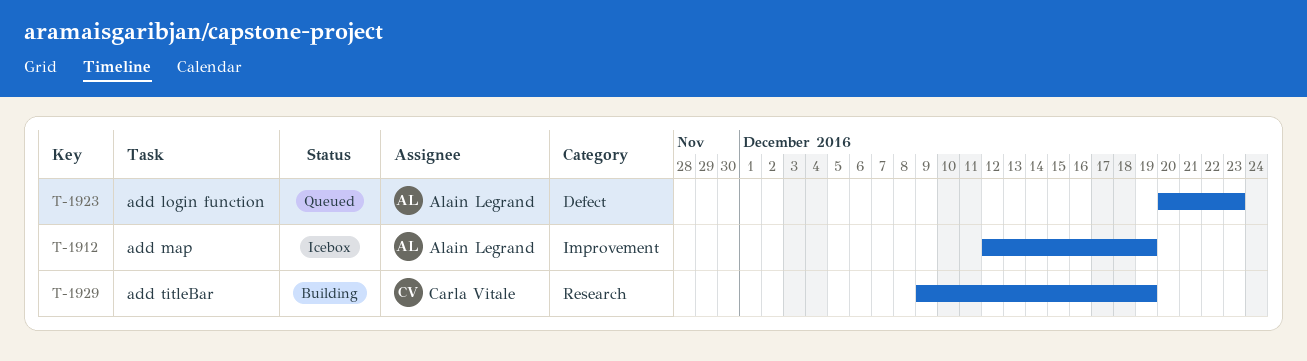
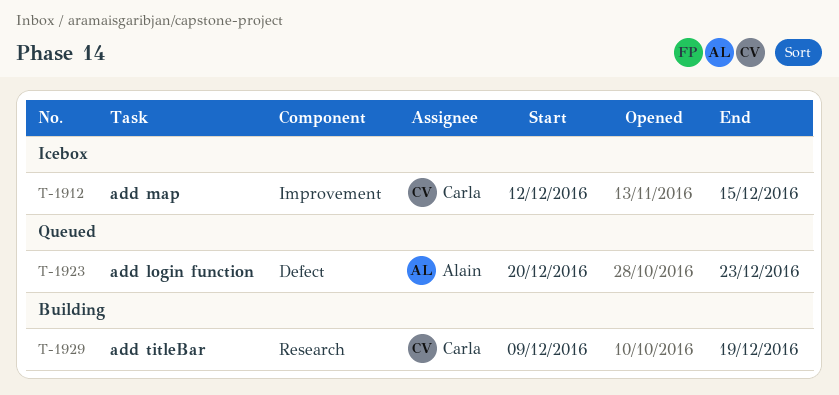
T-1912, owner: Alain Legrand -> Carla Vitale
T-1912, due: Dec 19 -> Dec 15

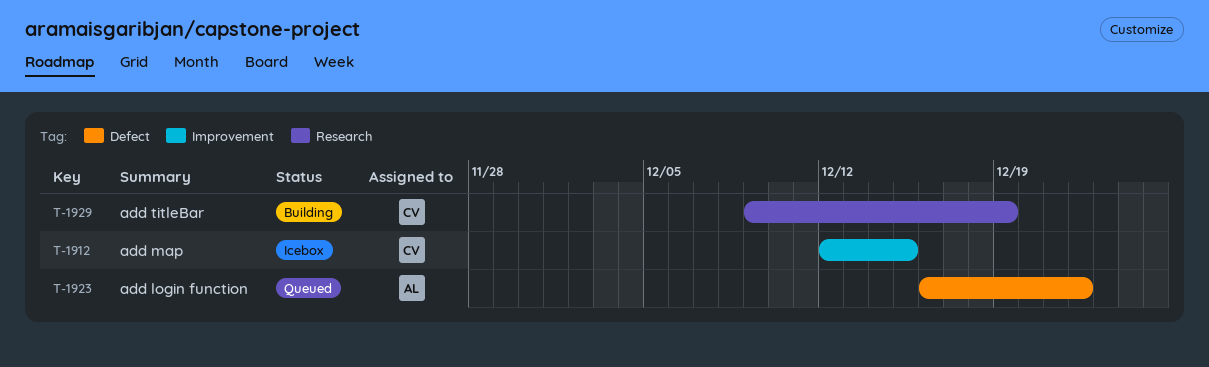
T-1923, start: Dec 20 -> Dec 16
T-1923, due: Dec 23 -> Dec 22

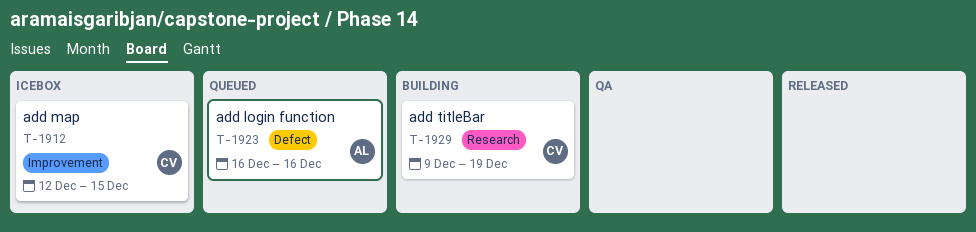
T-1923, due: Dec 22 -> Dec 16

